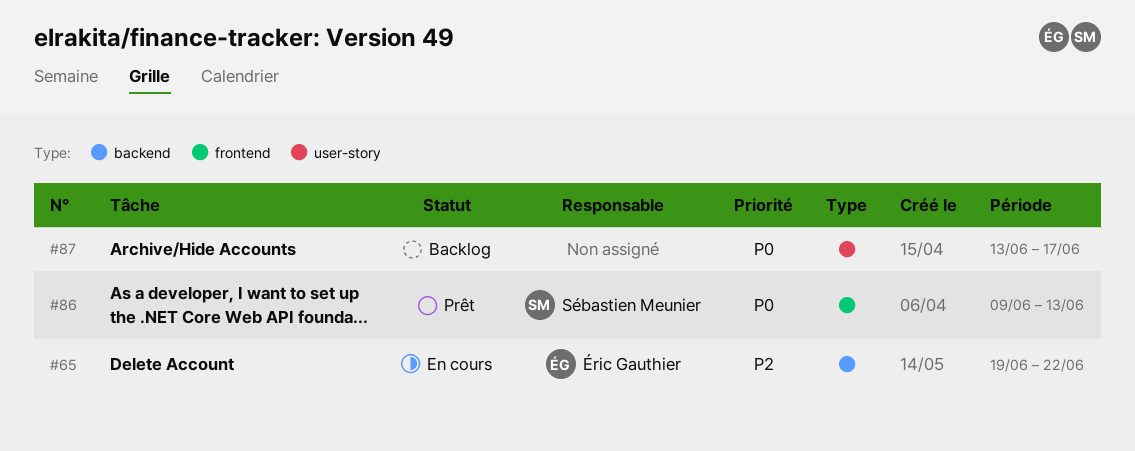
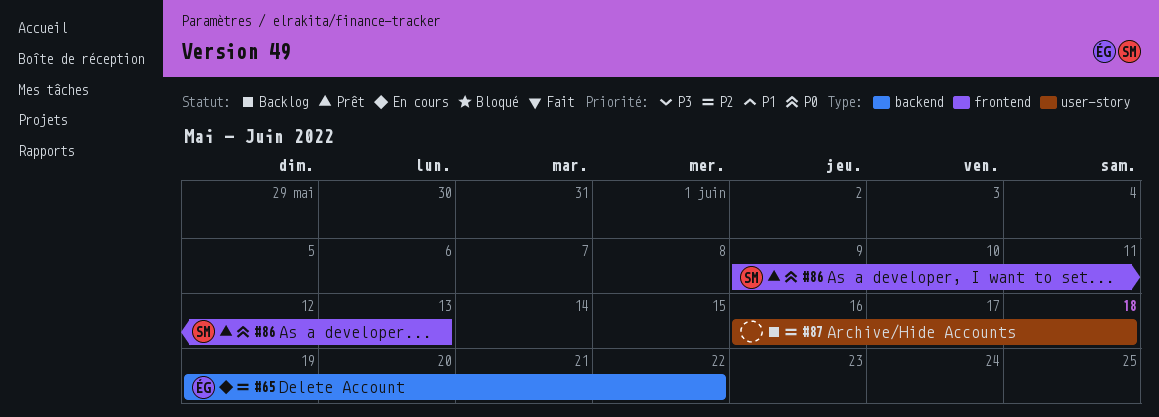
#87, priority: P0 -> P2
#87, start: Jun 13 -> Jun 16
#87, due: Jun 17 -> Jun 18

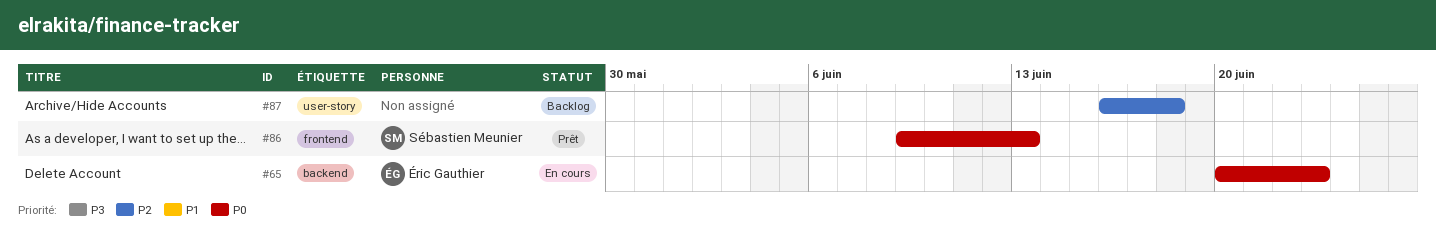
#65, priority: P2 -> P0
#65, start: Jun 19 -> Jun 20
#65, due: Jun 22 -> Jun 23

